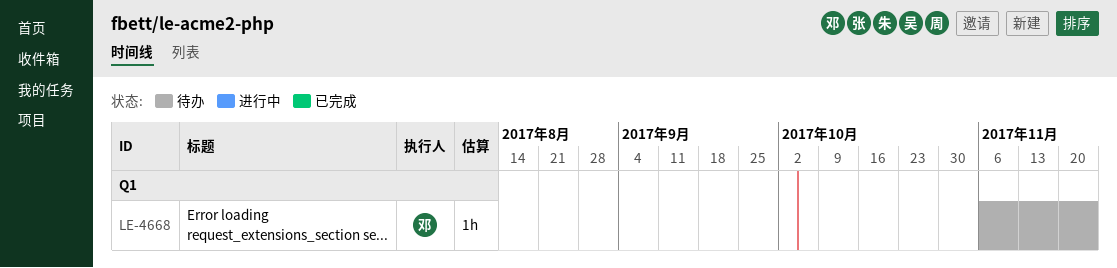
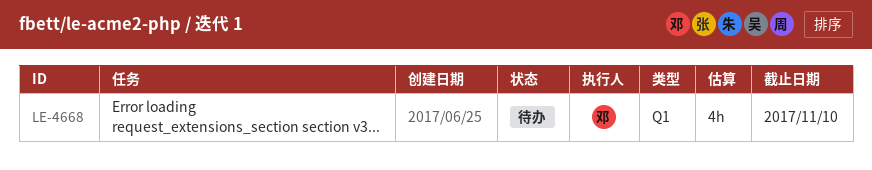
LE-4668, estimate: 1h -> 4h
LE-4668, due: Nov 24 -> Nov 10

